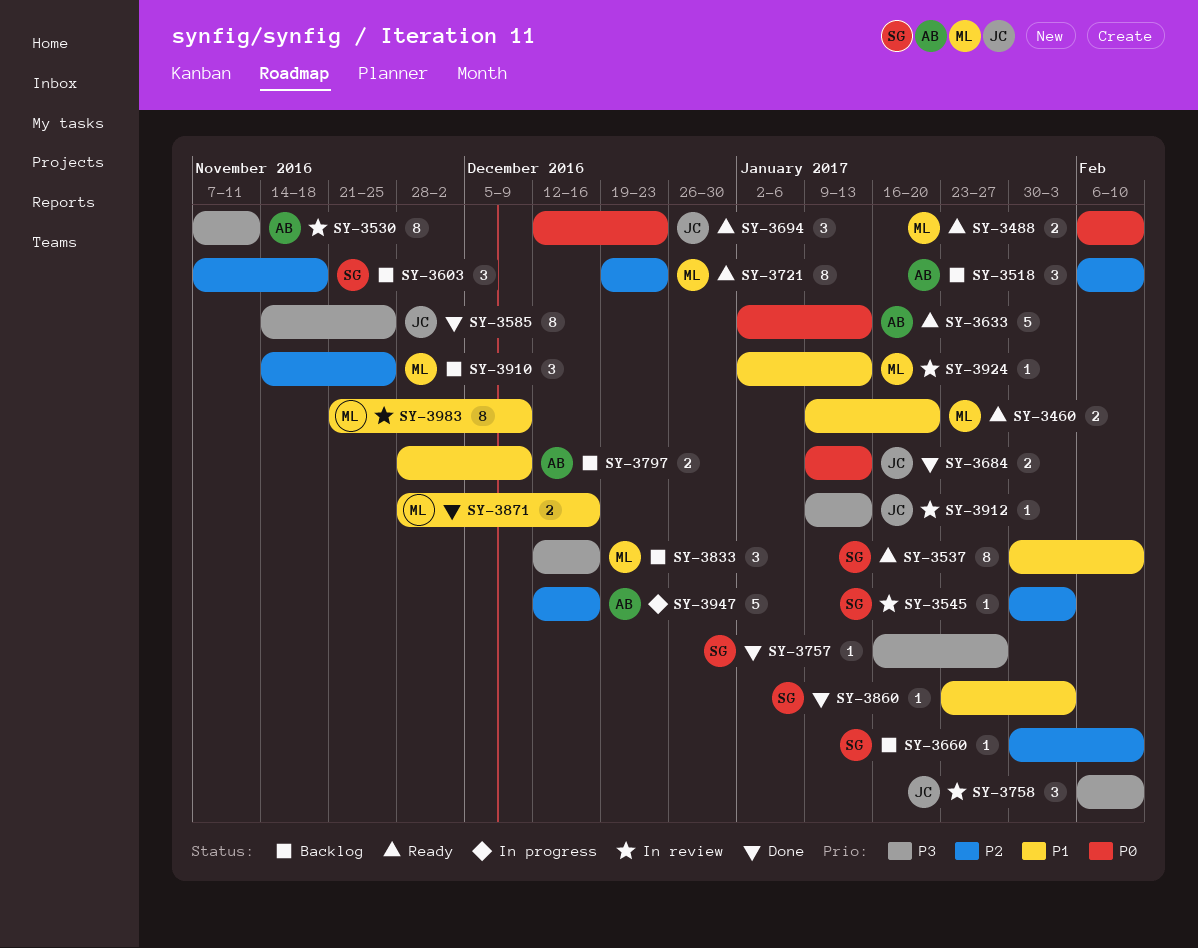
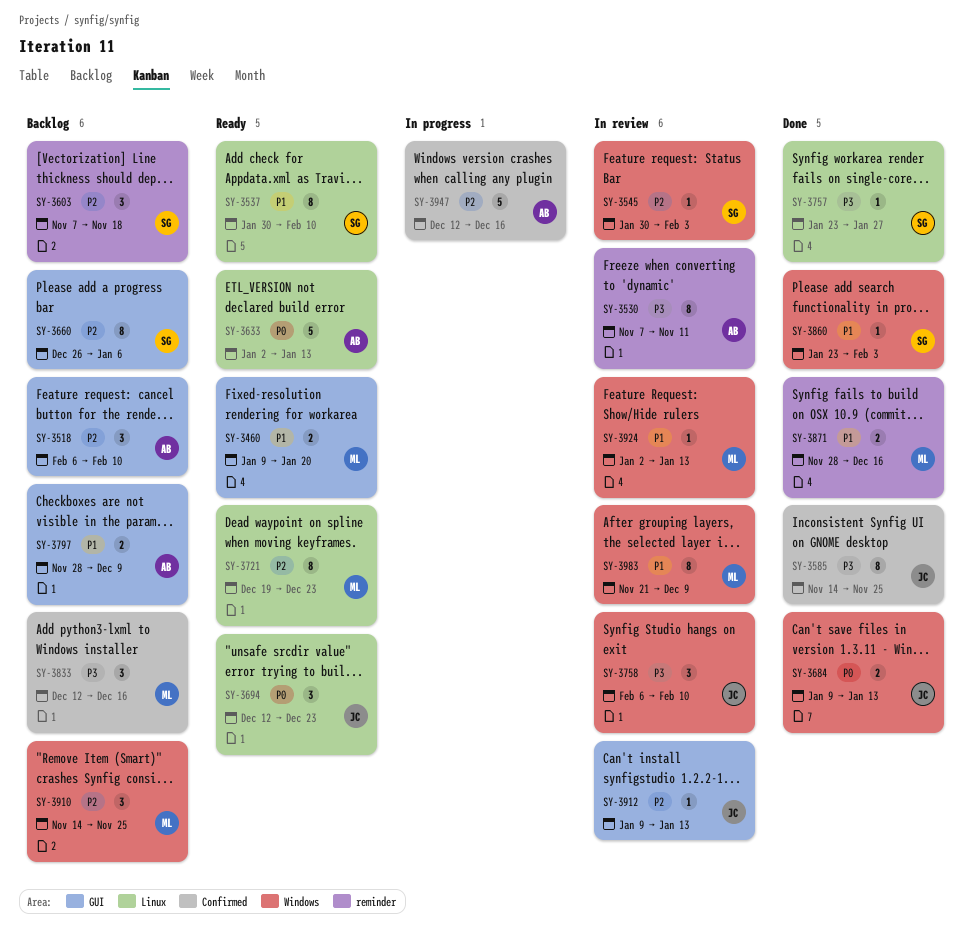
SY-3488: present -> none
SY-3660, estimate: 1 -> 8
SY-3660, start: Jan 30 -> Dec 26
SY-3660, due: Feb 10 -> Jan 6
SY-3757, start: Jan 16 -> Jan 23
SY-3912, priority: P3 -> P2

